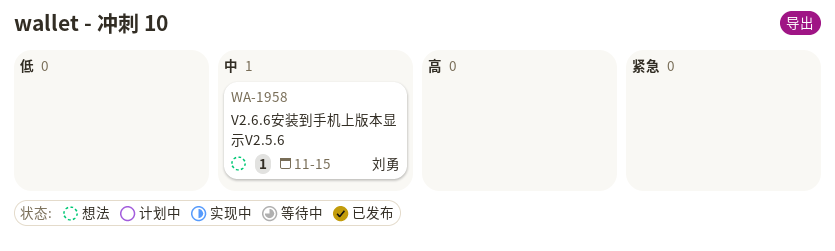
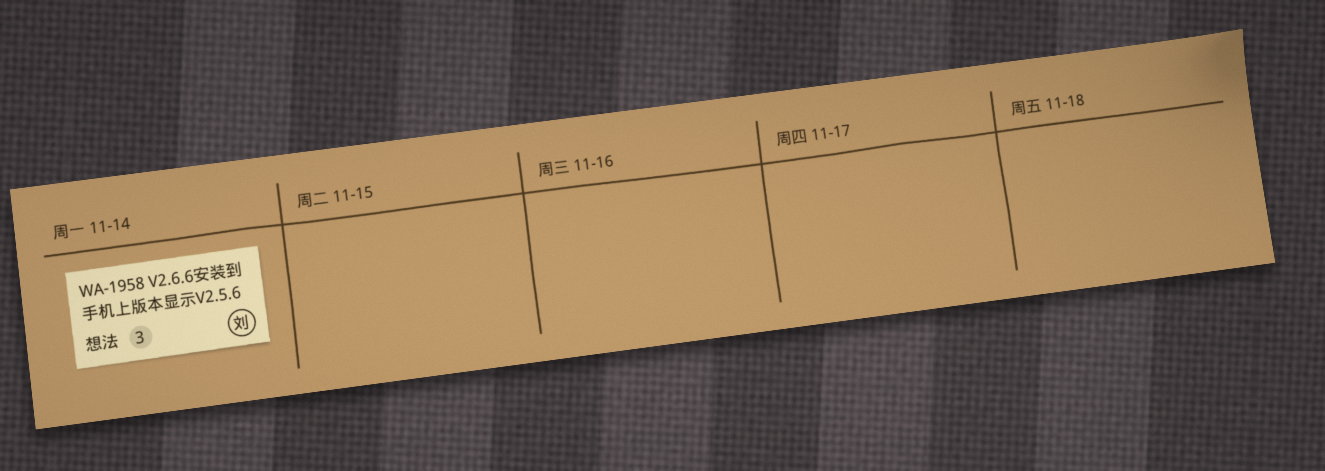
WA-1958, estimate: 1 -> 3
WA-1958, due: Nov 15 -> Nov 14

